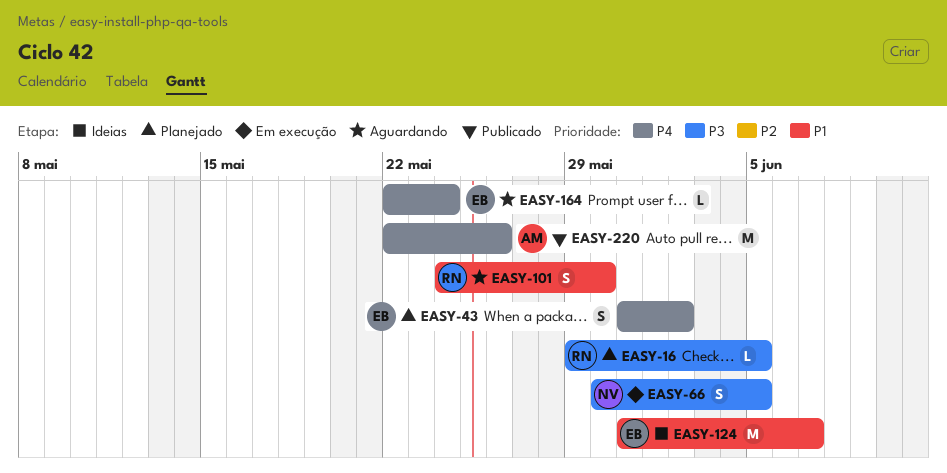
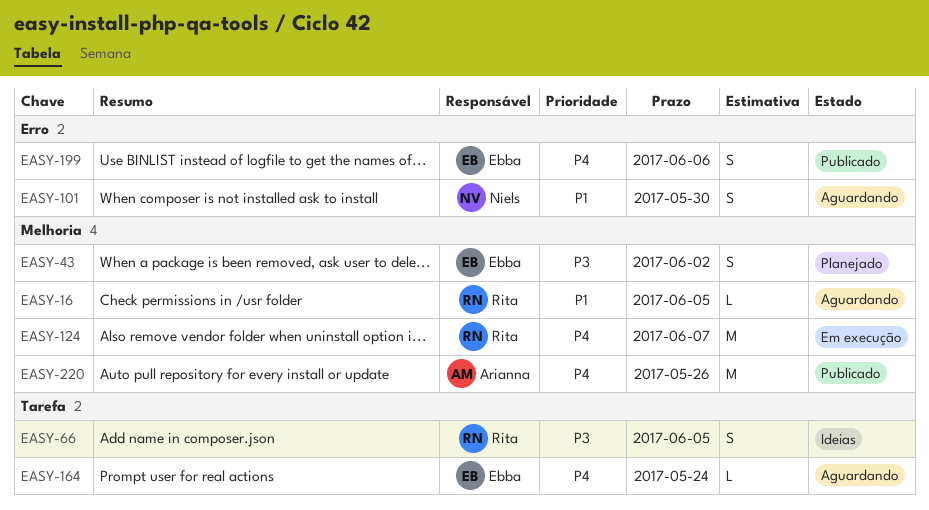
EASY-16, status: Planejado -> Aguardando
EASY-16, priority: P3 -> P1
EASY-43, priority: P4 -> P3
EASY-66, status: Em execução -> Ideias
EASY-66, owner: Niels -> Rita
EASY-101, owner: Rita -> Niels
EASY-124, status: Ideias -> Em execução
EASY-124, owner: Ebba -> Rita
EASY-124, priority: P1 -> P4
EASY-199: none -> present

